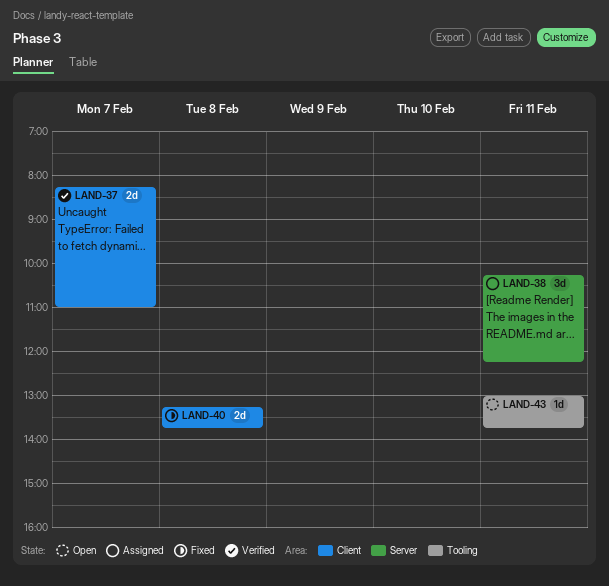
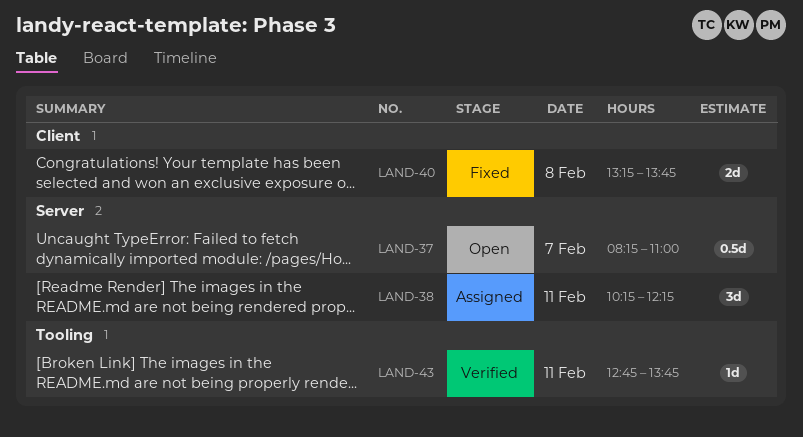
LAND-37, status: Verified -> Open
LAND-37, label: Client -> Server
LAND-37, estimate: 2d -> 0.5d
LAND-43, status: Open -> Verified
LAND-43, begins: 13:00 -> 12:45

